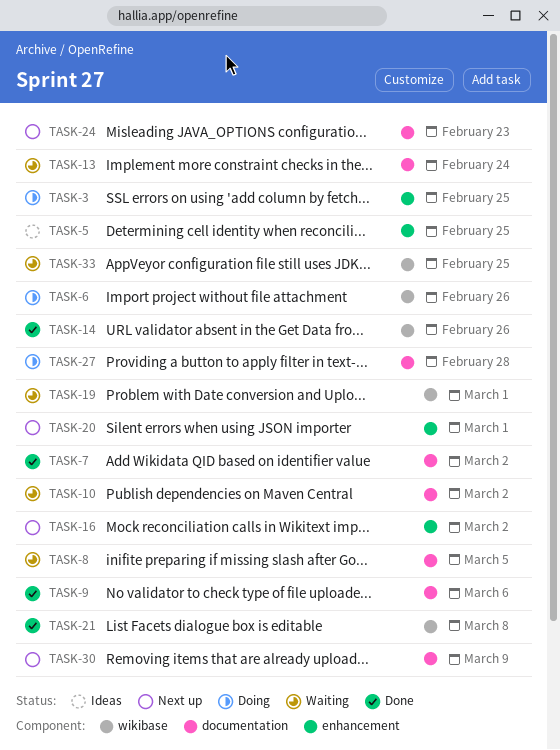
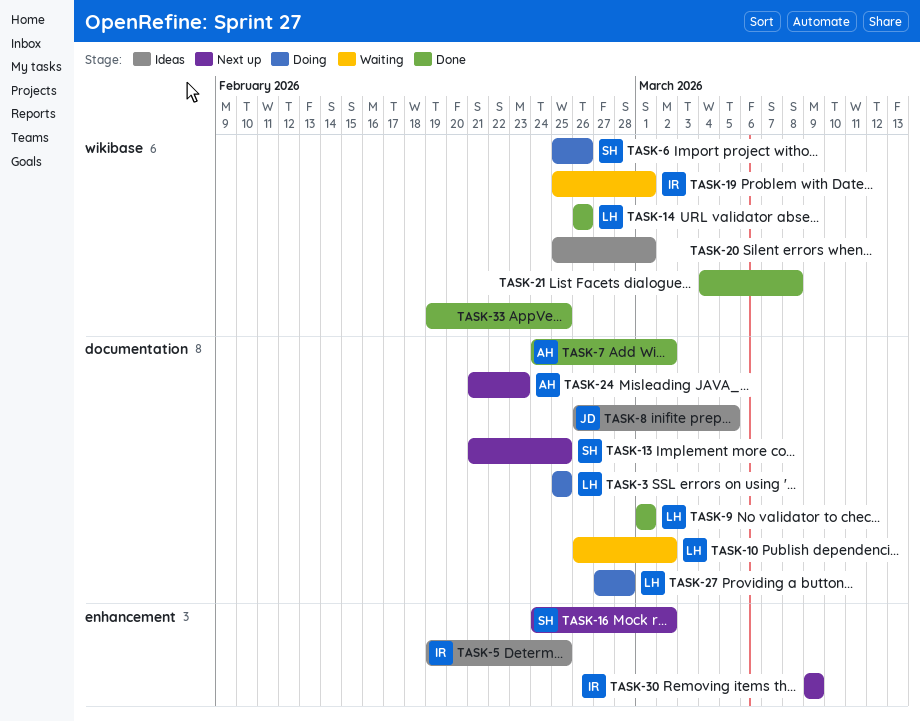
TASK-3, label: enhancement -> documentation
TASK-8, status: Waiting -> Ideas
TASK-9, due: Mar 6 -> Mar 1
TASK-13, status: Waiting -> Next up
TASK-13, due: Feb 24 -> Feb 25
TASK-20, status: Next up -> Ideas
TASK-20, label: enhancement -> wikibase
TASK-30, label: documentation -> enhancement
TASK-33, status: Waiting -> Done

